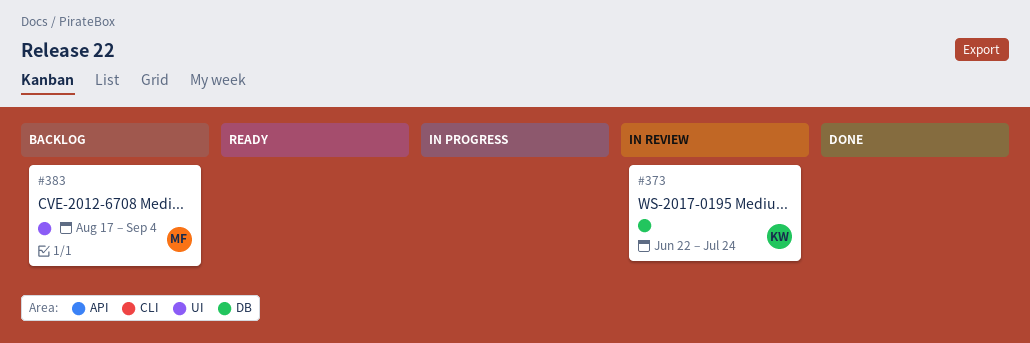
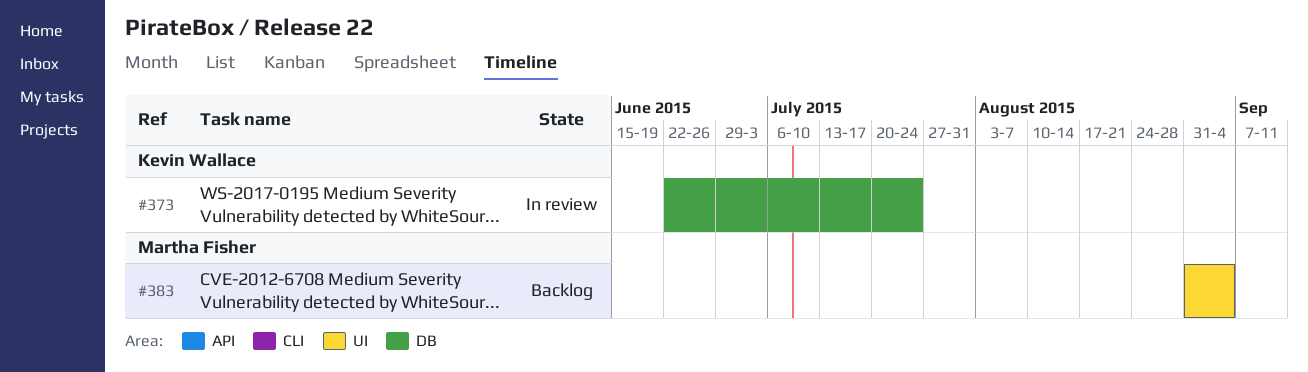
#383, start: Aug 17 -> Aug 31

